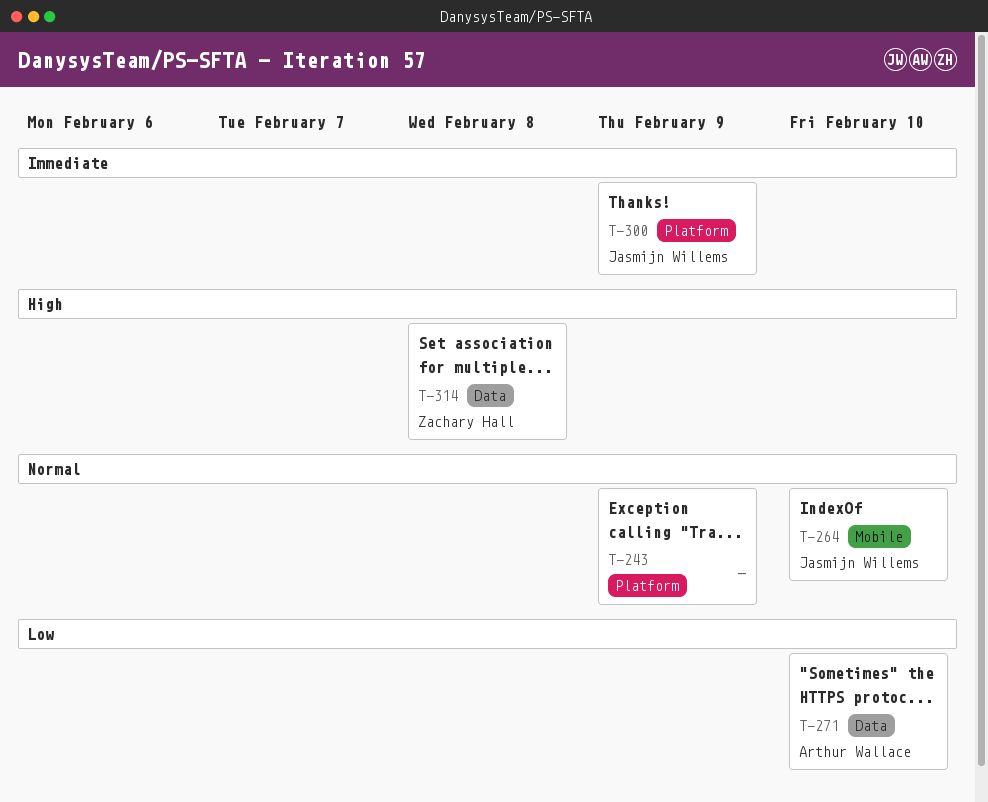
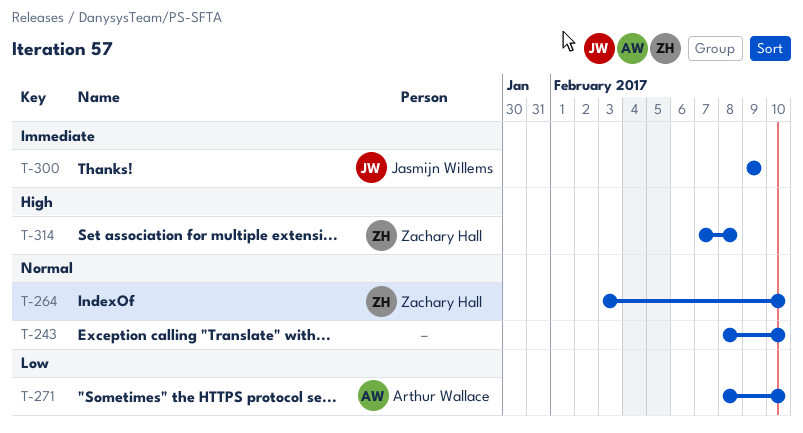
T-243, due: Feb 9 -> Feb 10
T-264, owner: Jasmijn Willems -> Zachary Hall

